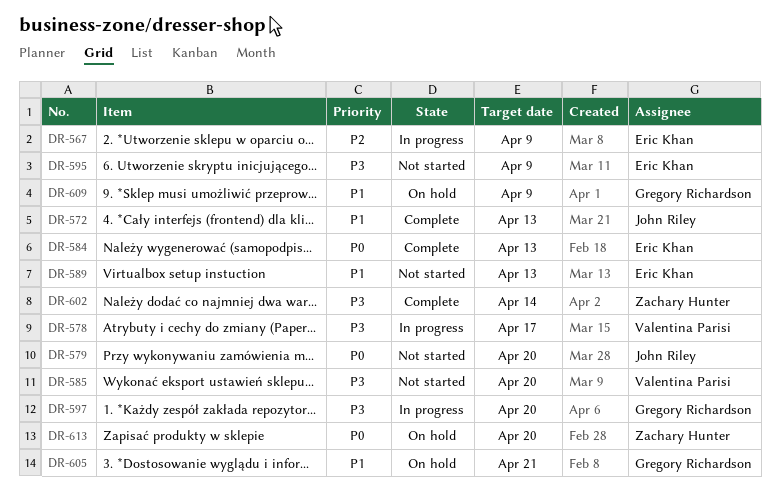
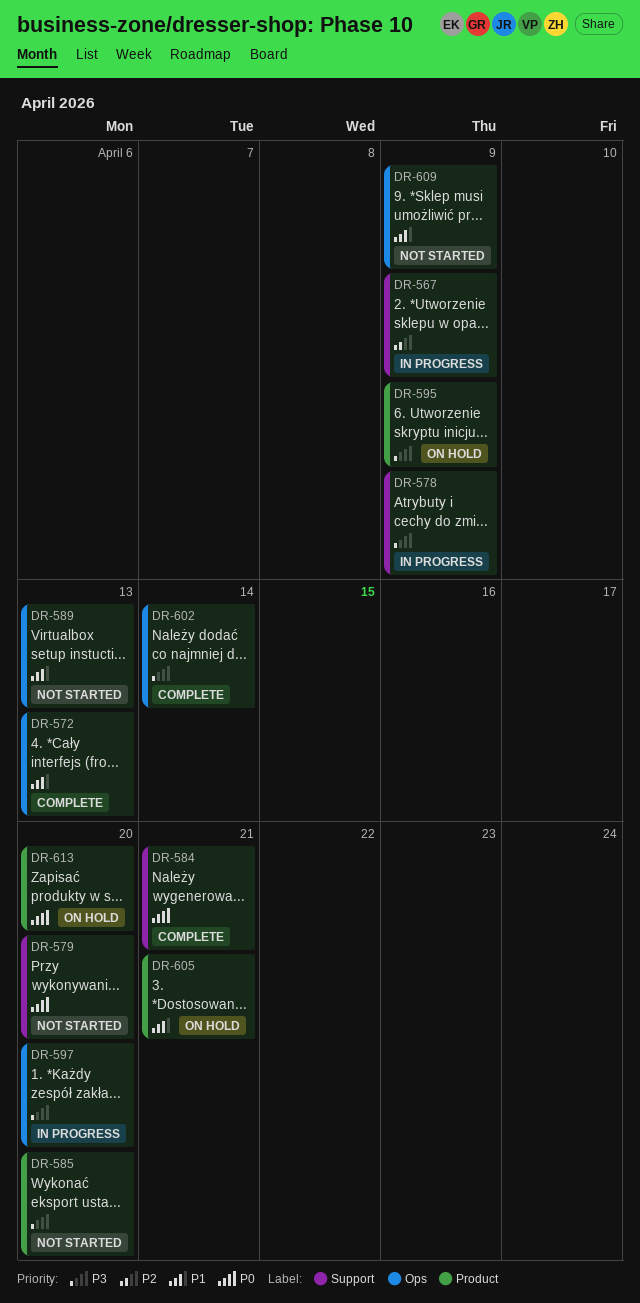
DR-578, due: Apr 17 -> Apr 9
DR-584, due: Apr 13 -> Apr 21
DR-595, status: Not started -> On hold
DR-609, status: On hold -> Not started

